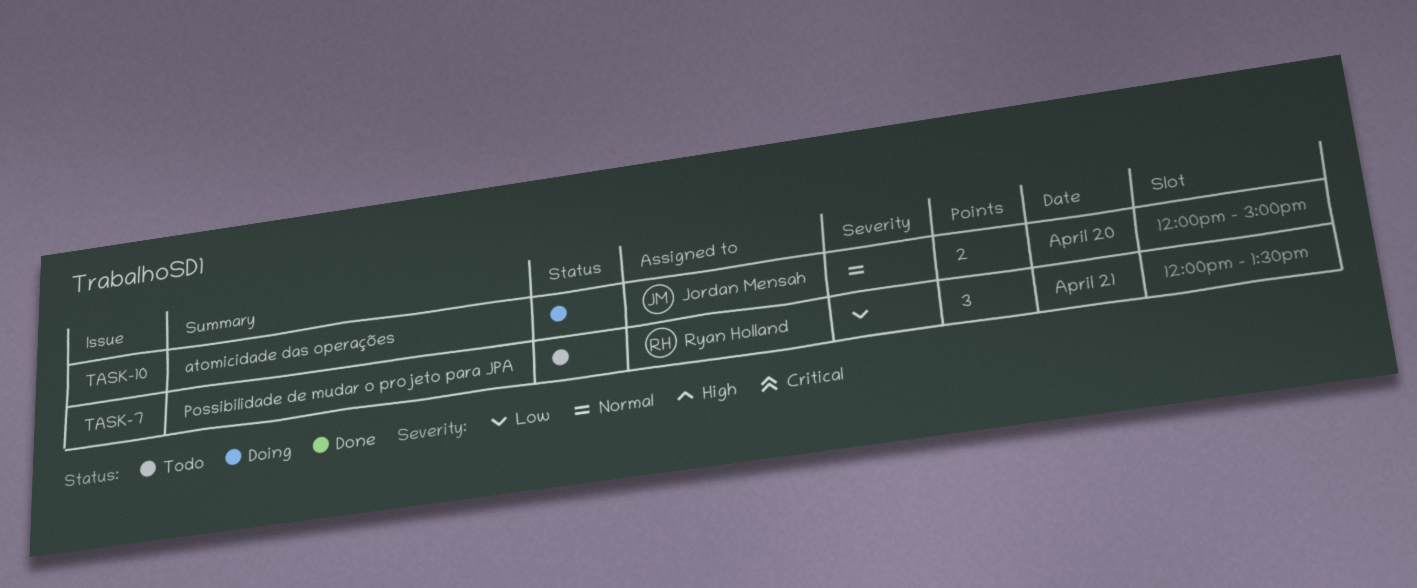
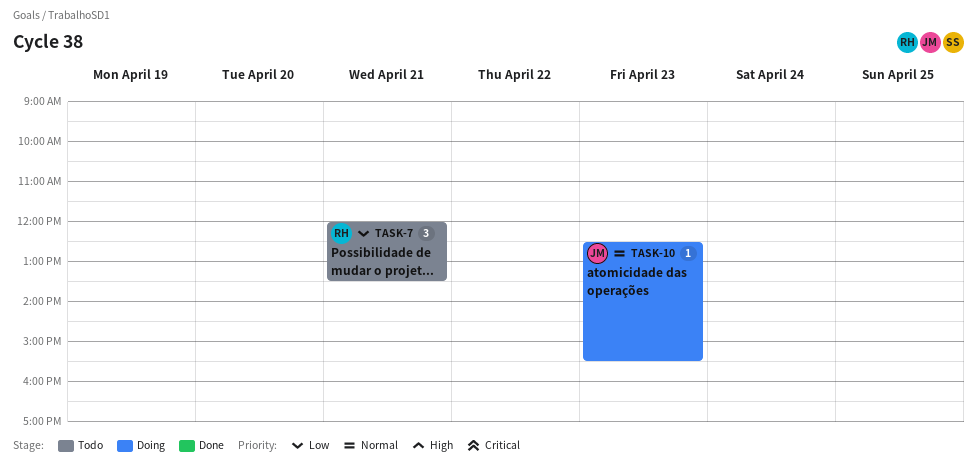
TASK-10, estimate: 2 -> 1
TASK-10, day: Apr 20 -> Apr 23
TASK-10, begins: 12:00 -> 12:30
TASK-10, ends: 15:00 -> 15:30

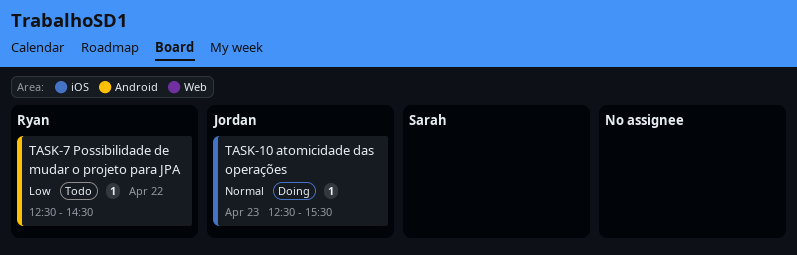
TASK-7, estimate: 3 -> 1
TASK-7, day: Apr 21 -> Apr 22
TASK-7, begins: 12:00 -> 12:30
TASK-7, ends: 13:30 -> 14:30

